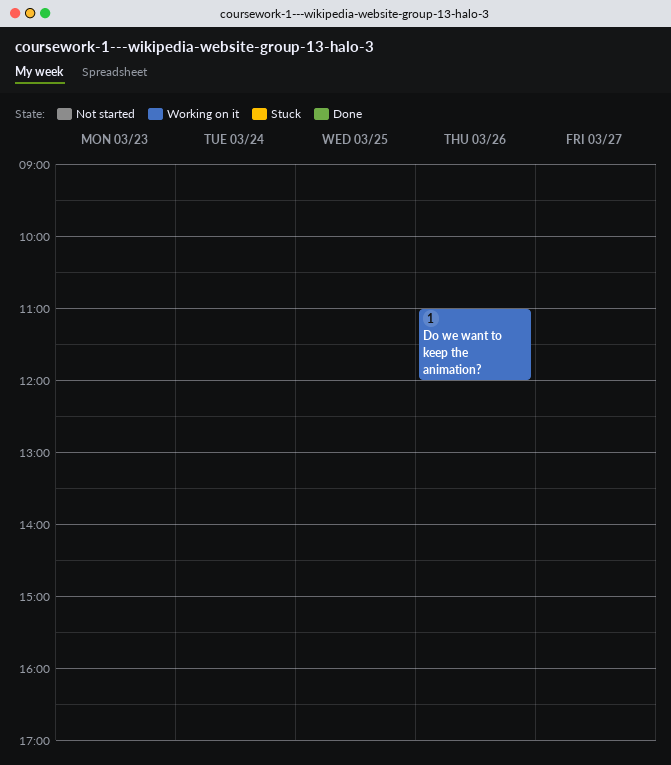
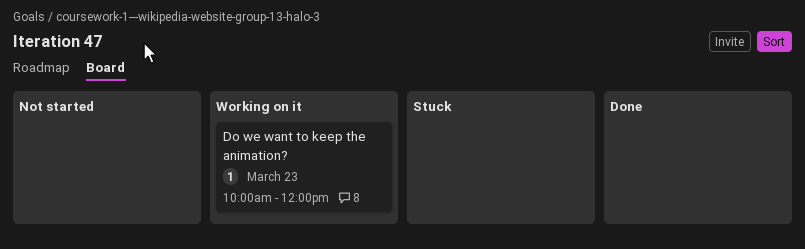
Do we want to keep the animation?, day: Mar 26 -> Mar 23
Do we want to keep the animation?, begins: 11:00 -> 10:00

